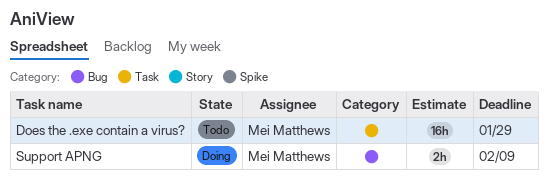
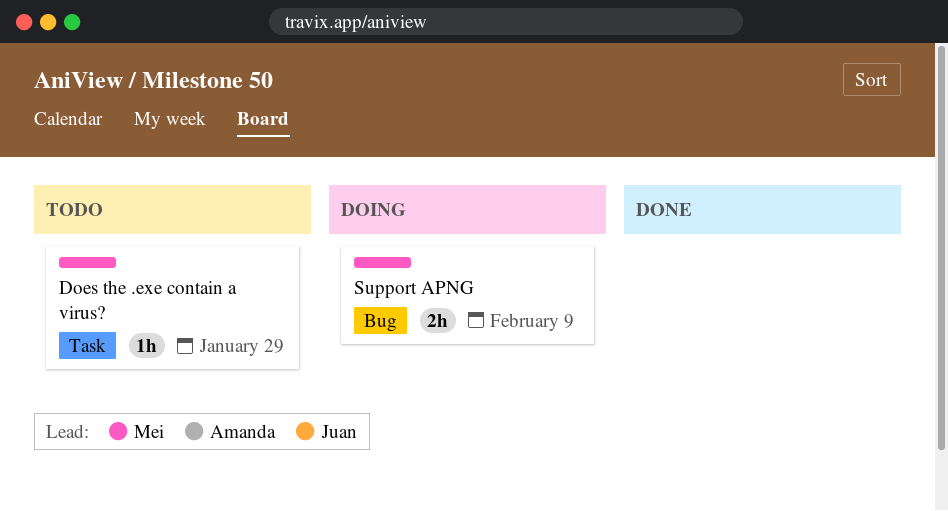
Does the .exe contain a virus?, estimate: 16h -> 1h

